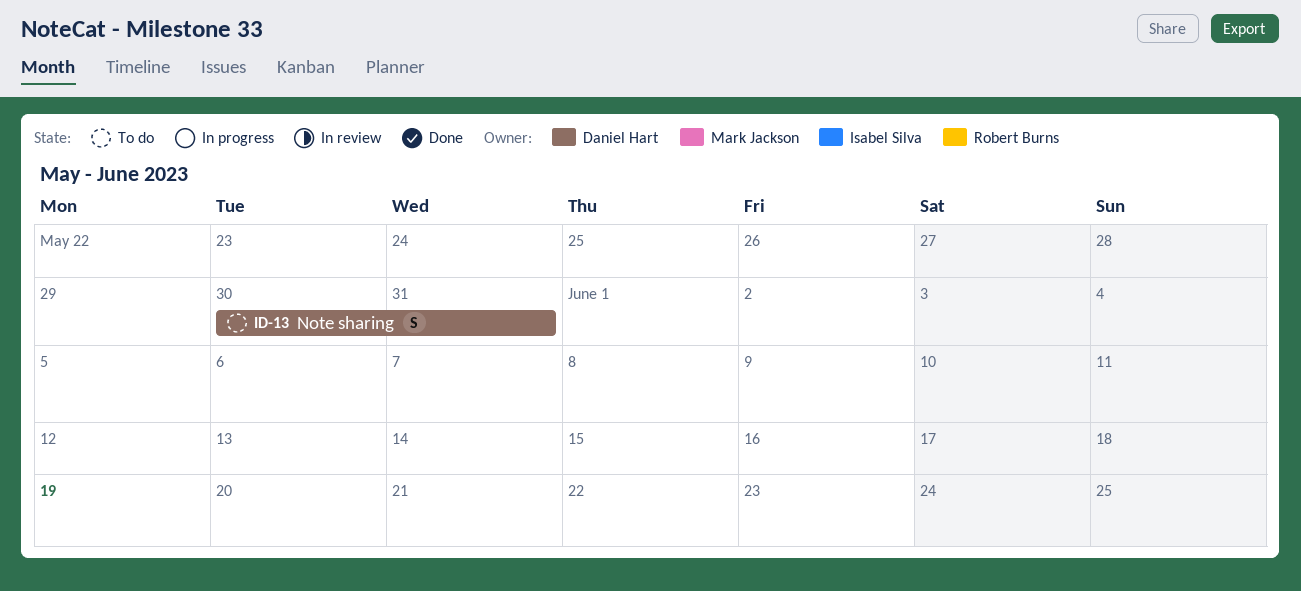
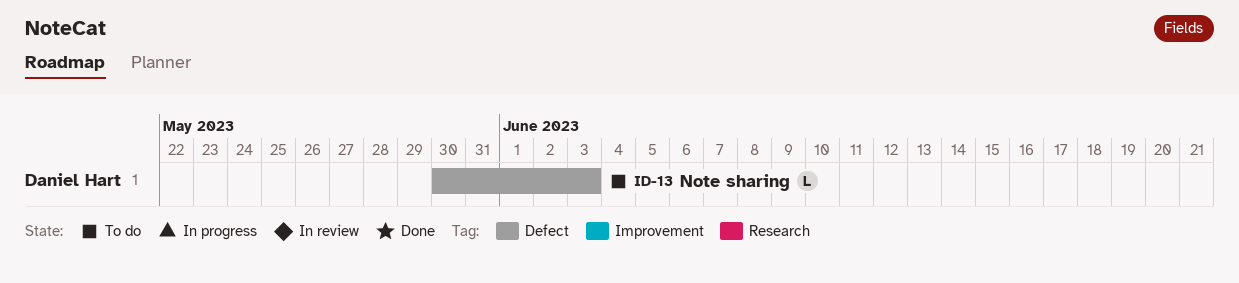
ID-13, estimate: S -> L
ID-13, due: May 31 -> Jun 3

